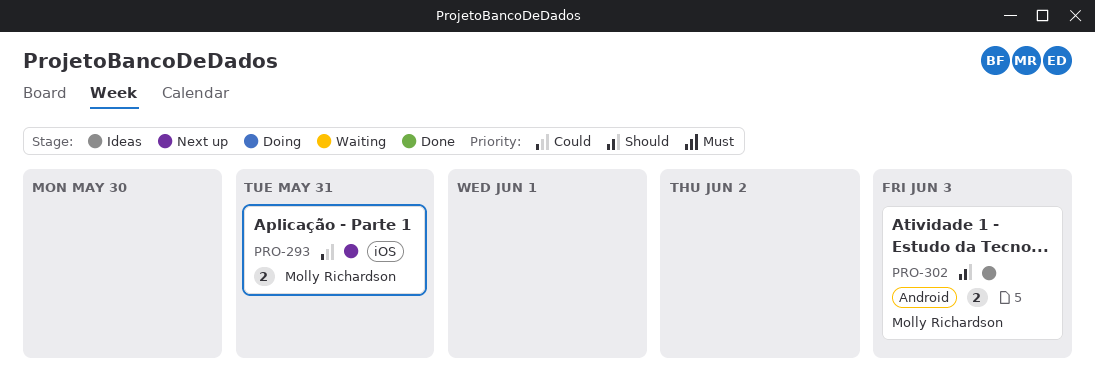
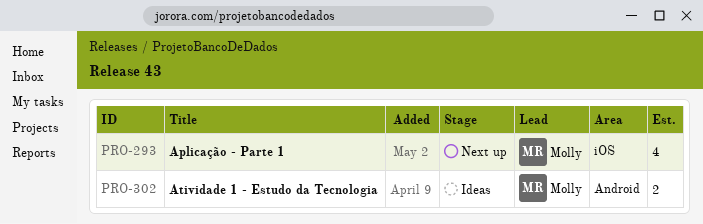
PRO-293, estimate: 2 -> 4

